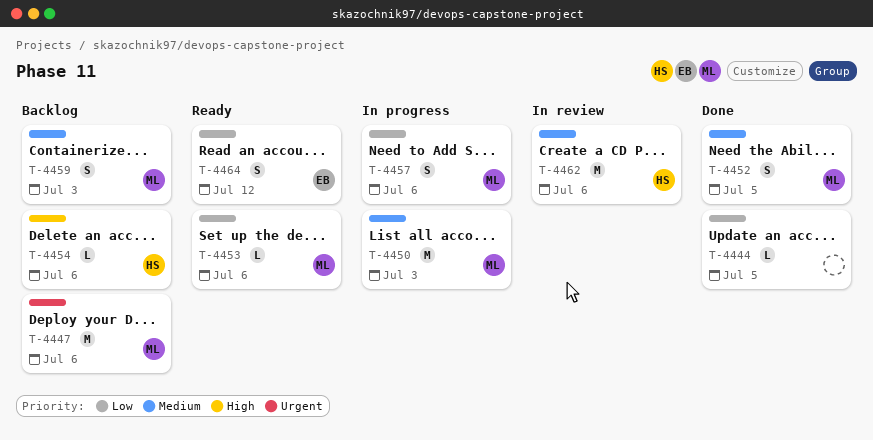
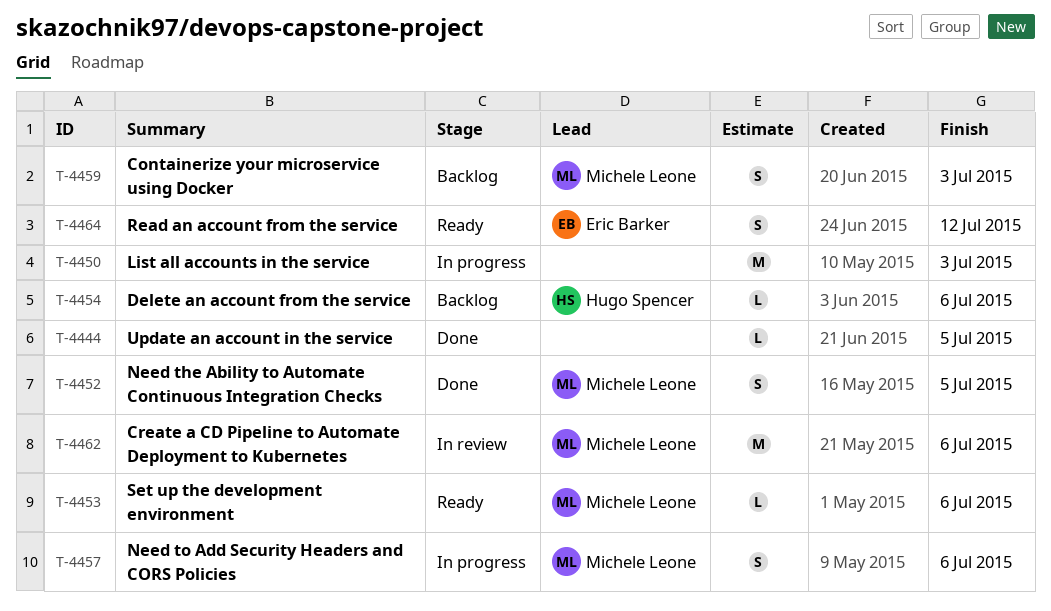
T-4447: present -> none
T-4450, owner: Michele Leone -> none
T-4462, owner: Hugo Spencer -> Michele Leone

